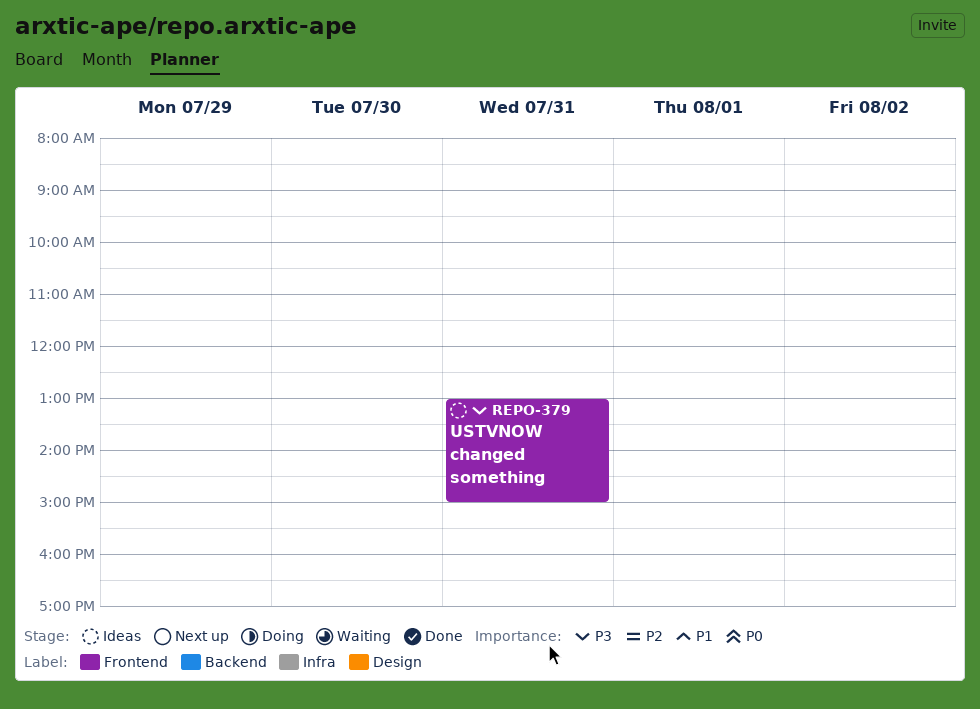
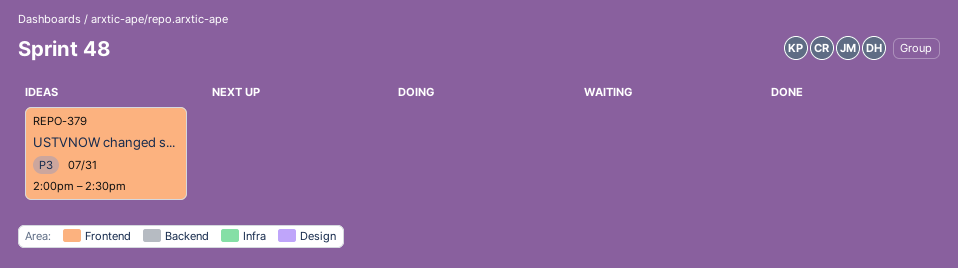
REPO-379, begins: 13:00 -> 14:00
REPO-379, ends: 15:00 -> 14:30

